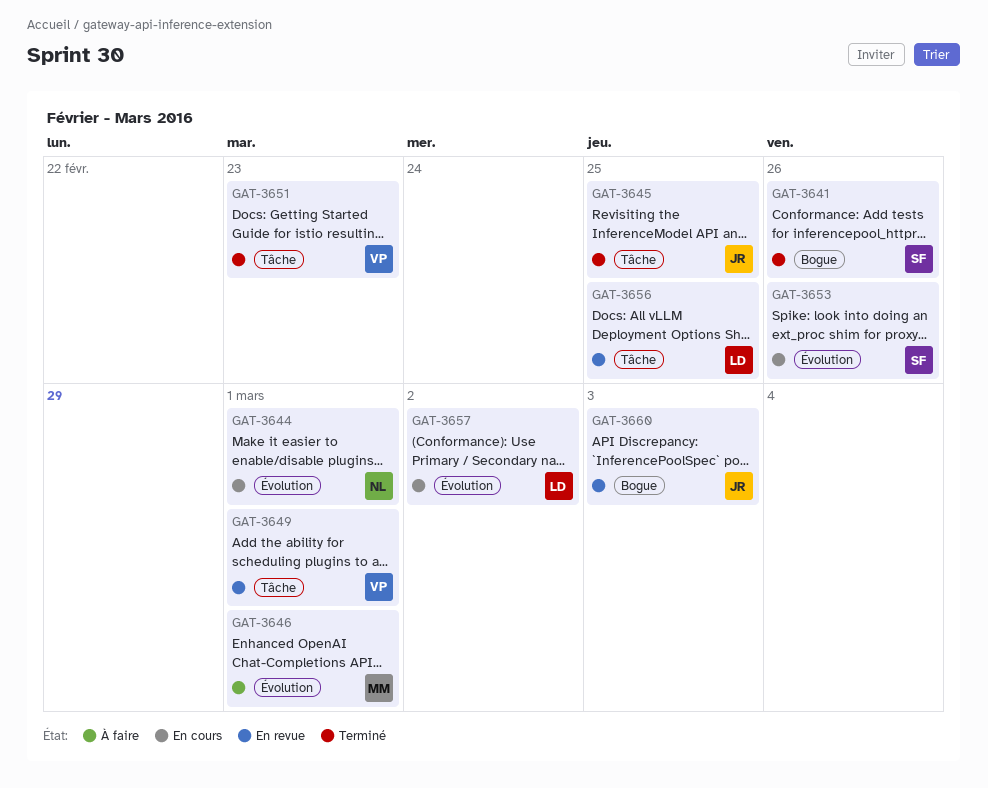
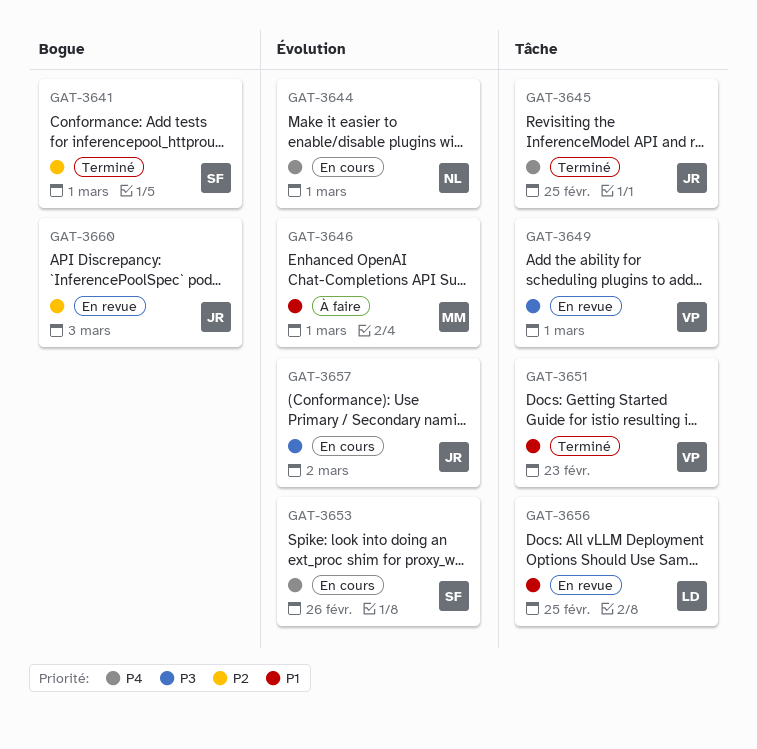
GAT-3641, due: Feb 26 -> Mar 1
GAT-3657, owner: LD -> JR

